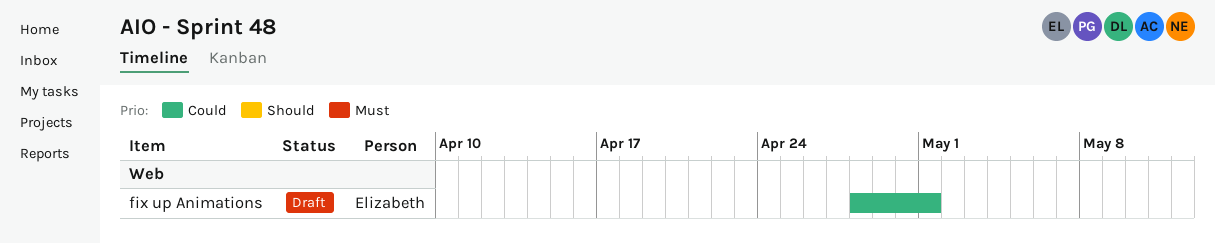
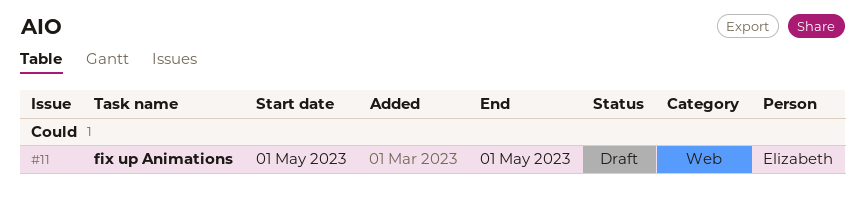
fix up Animations, start: Apr 28 -> May 1

